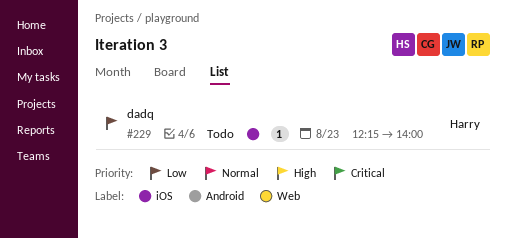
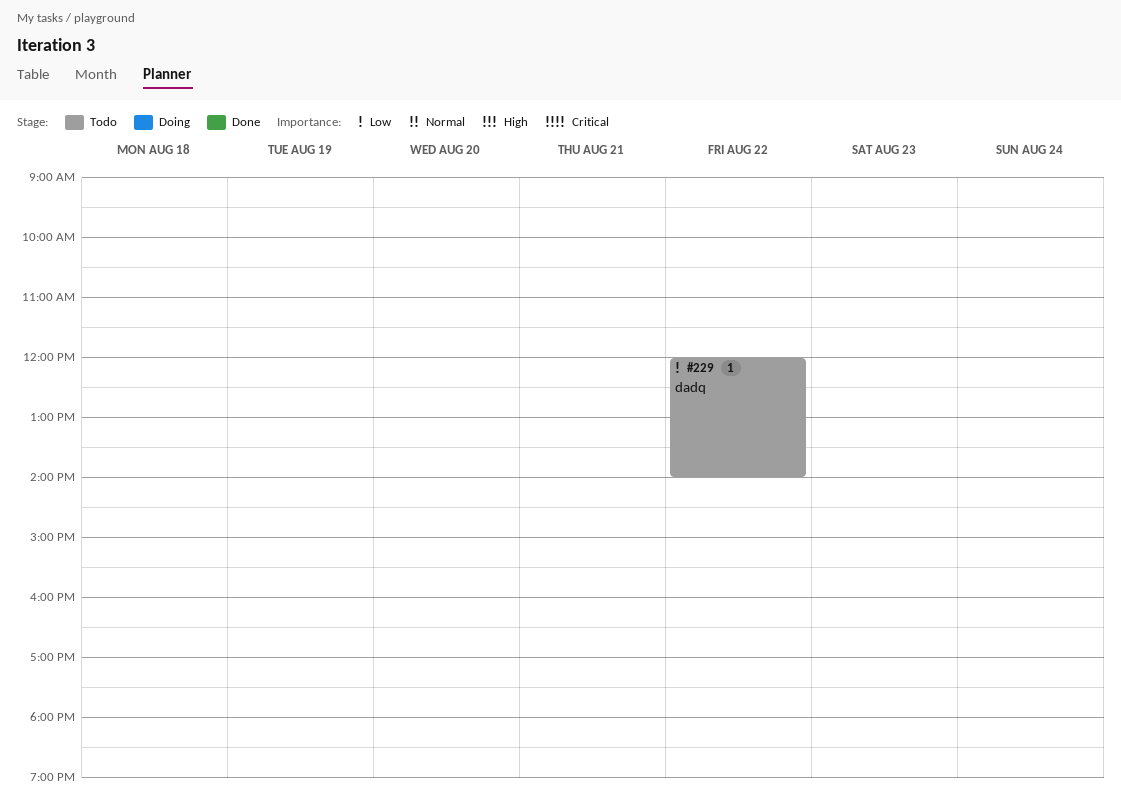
#229, day: Aug 23 -> Aug 22
#229, begins: 12:15 -> 12:00

